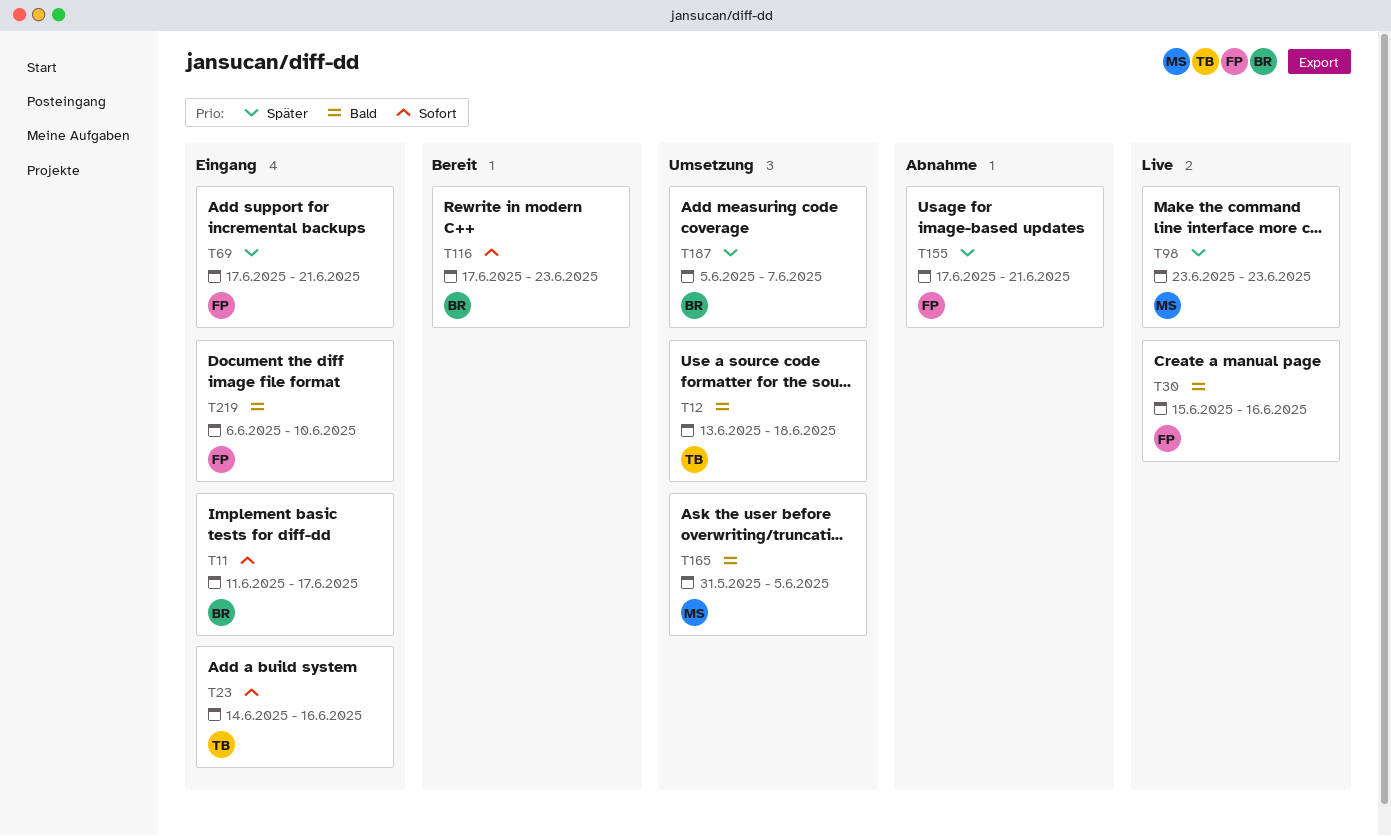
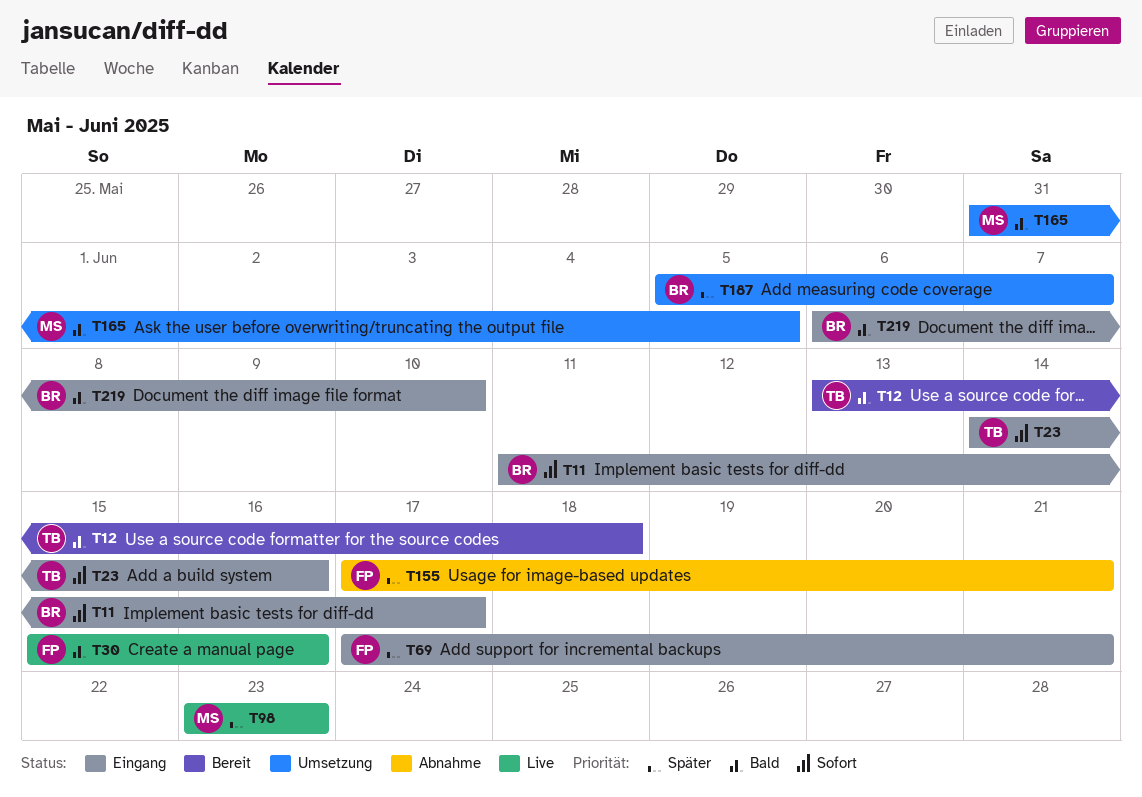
T12, status: Umsetzung -> Bereit
T116: present -> none
T219, owner: FP -> BR

